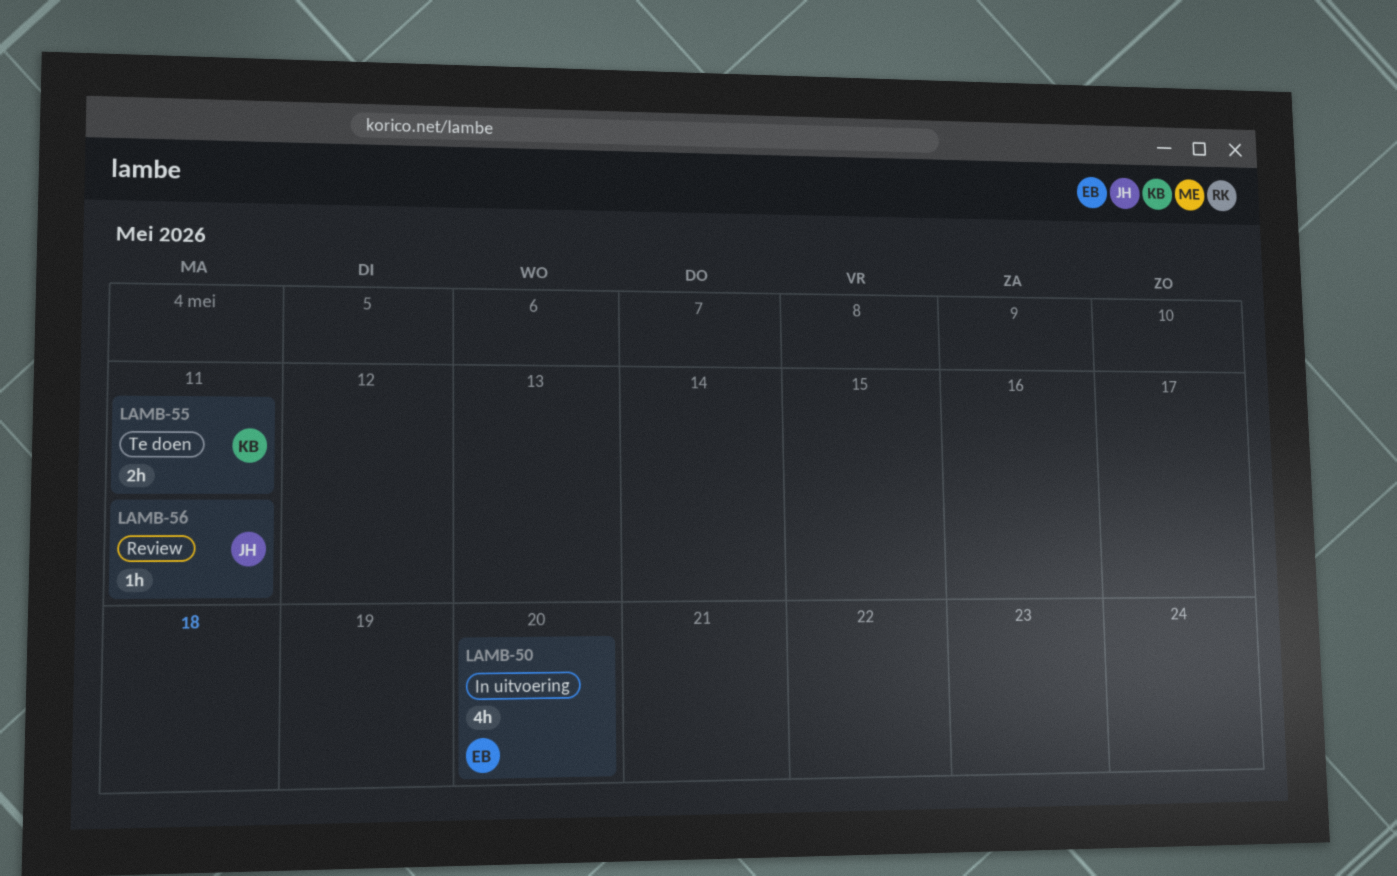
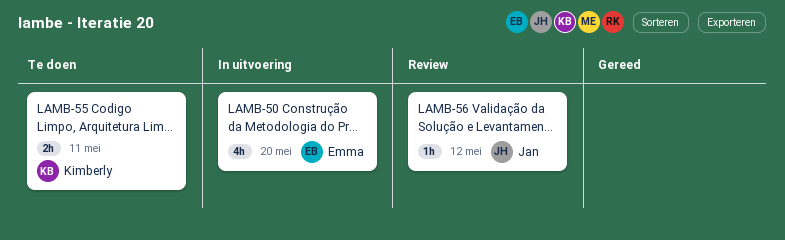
LAMB-56, due: May 11 -> May 12

